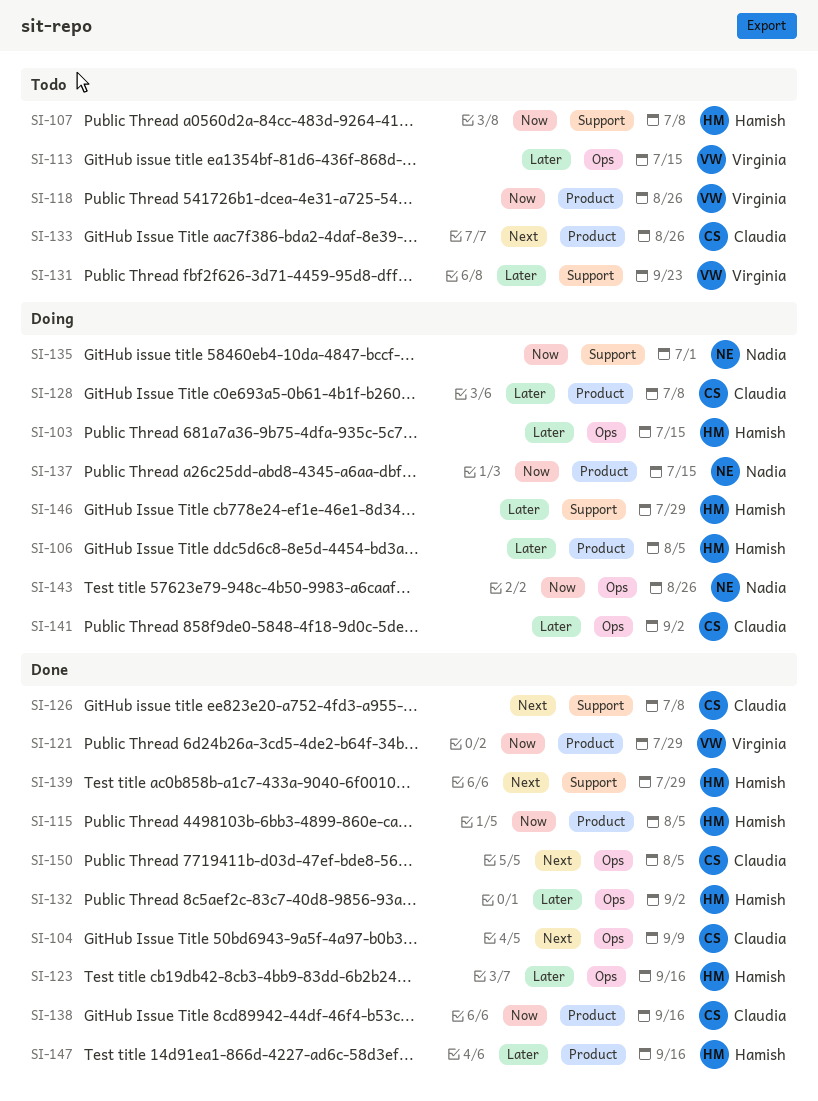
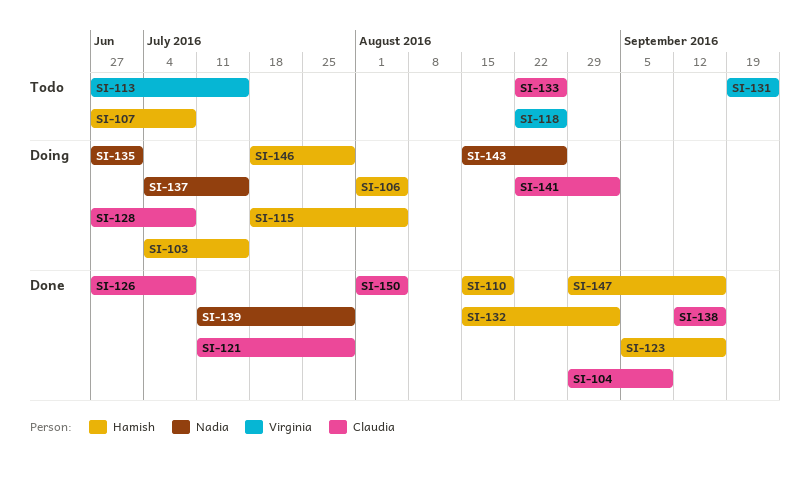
SI-110: none -> present
SI-115, status: Done -> Doing
SI-121, owner: Virginia -> Claudia
SI-139, owner: Hamish -> Nadia

